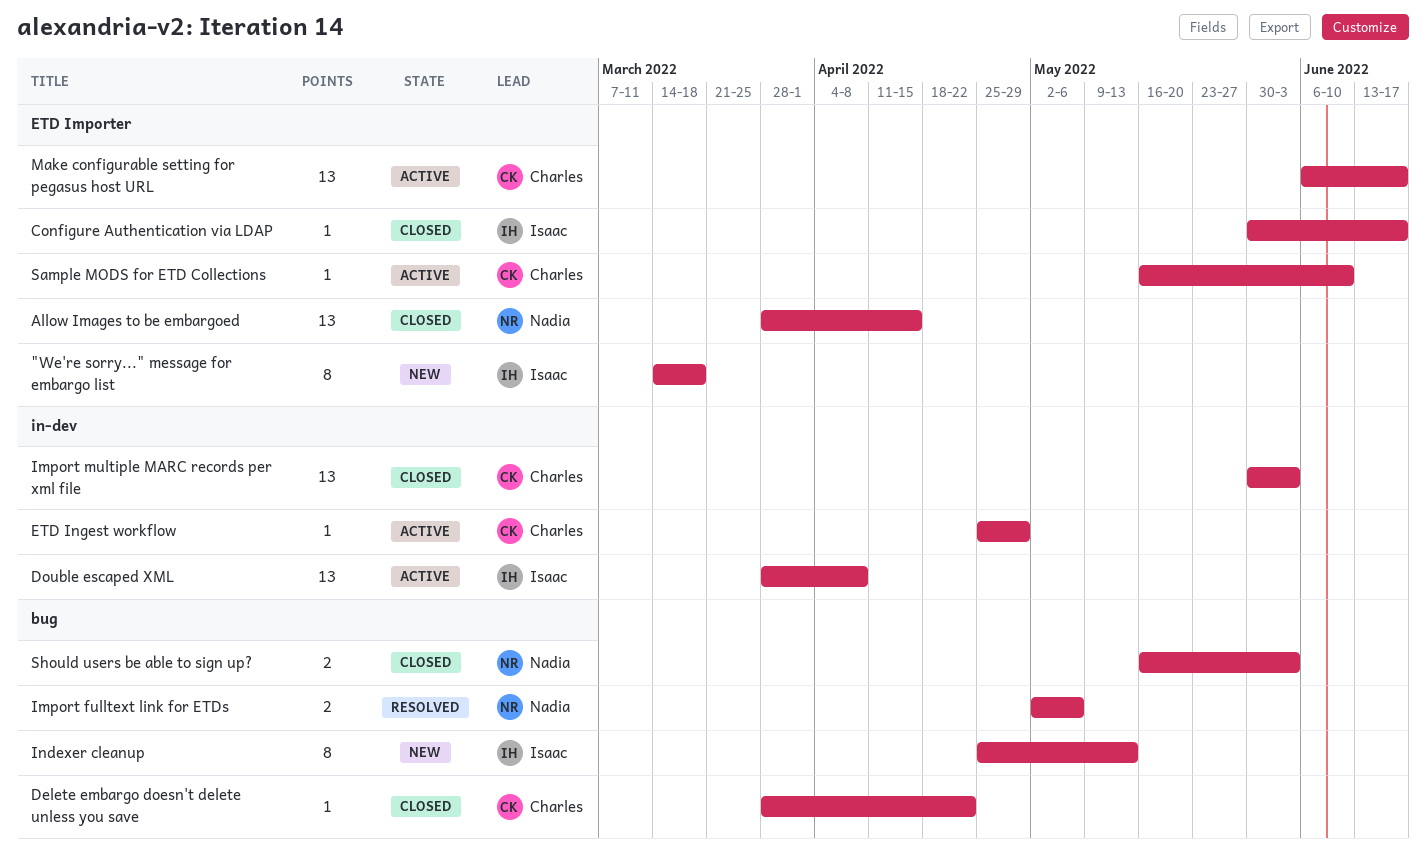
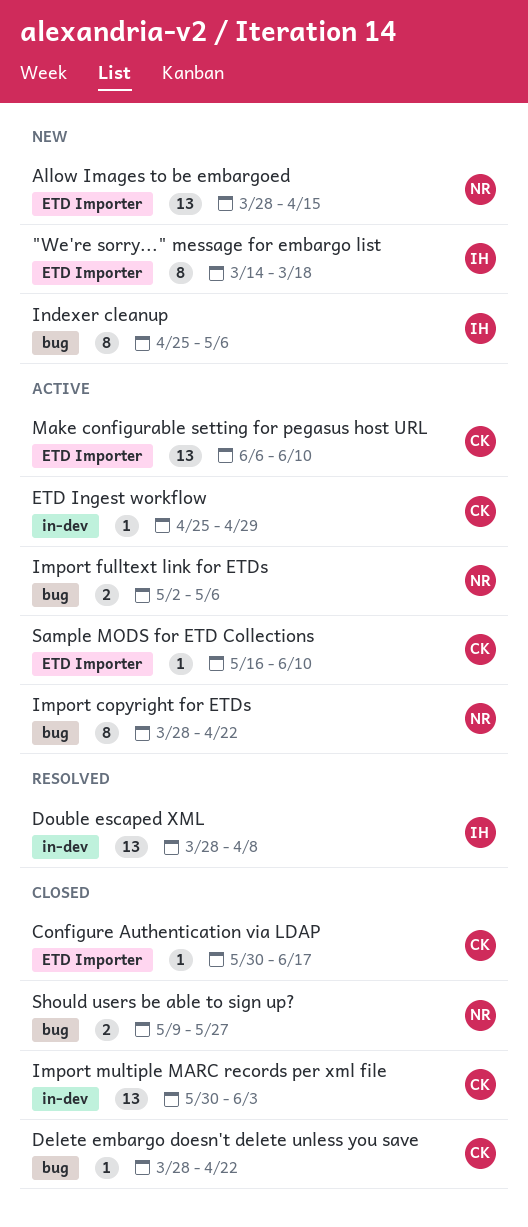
Allow Images to be embargoed, status: Closed -> New
Configure Authentication via LDAP, owner: Isaac -> Charles
Double escaped XML, status: Active -> Resolved
Import copyright for ETDs: none -> present
Import fulltext link for ETDs, status: Resolved -> Active
Indexer cleanup, due: May 13 -> May 6
Make configurable setting for pegasus host URL, due: Jun 17 -> Jun 10
Should users be able to sign up?, start: May 16 -> May 9
Should users be able to sign up?, due: Jun 3 -> May 27

